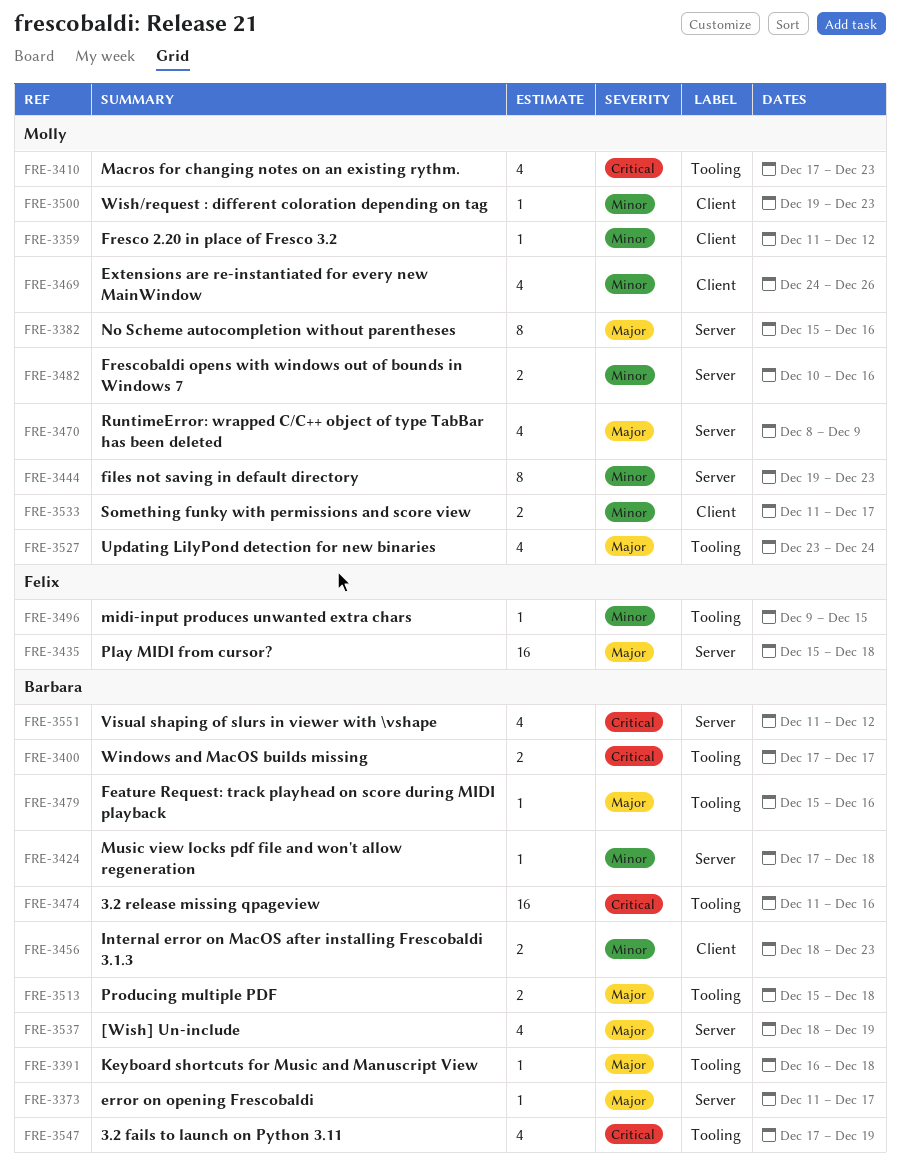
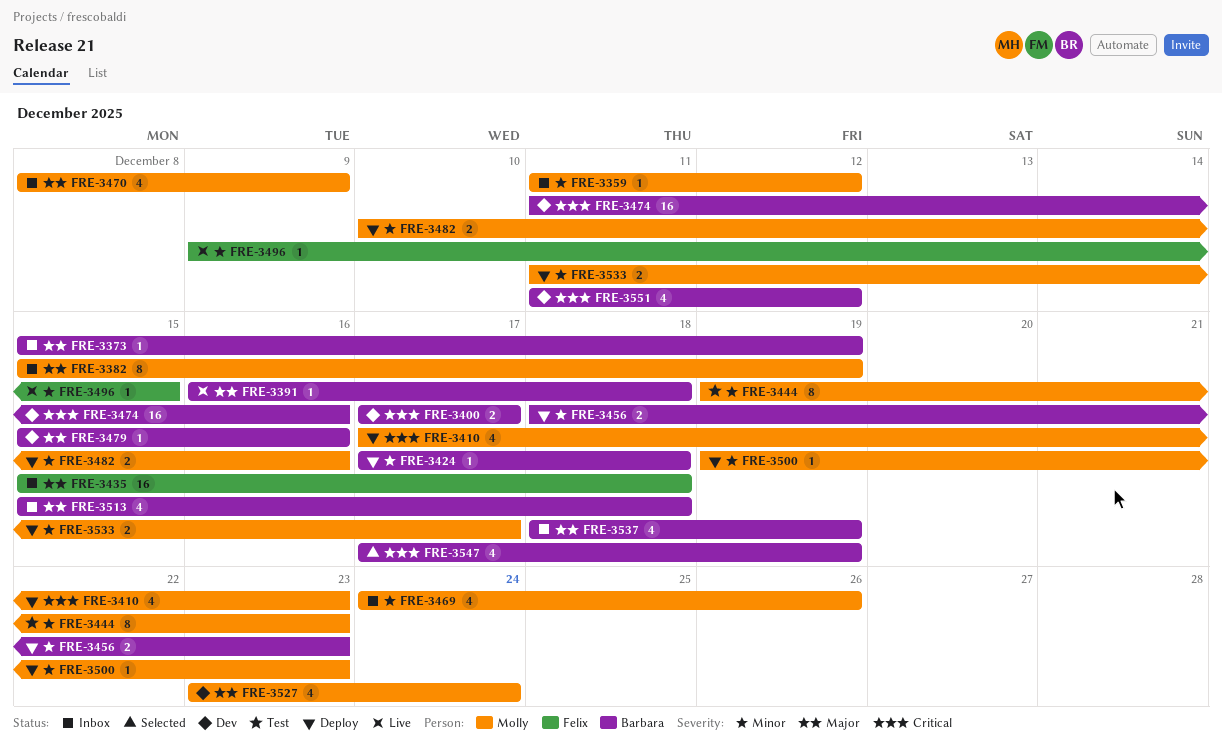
FRE-3373, start: Dec 11 -> Dec 15
FRE-3373, due: Dec 17 -> Dec 19
FRE-3382, due: Dec 16 -> Dec 19
FRE-3513, estimate: 2 -> 4

